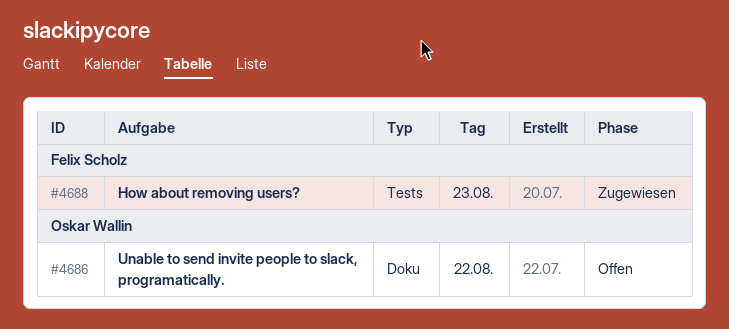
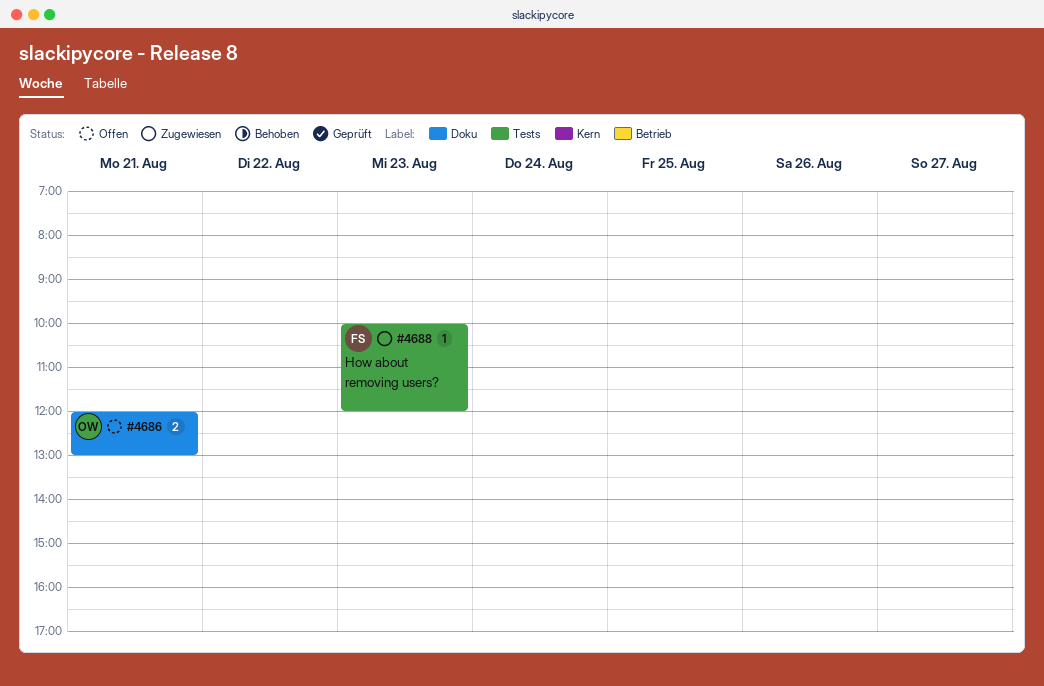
#4686, day: Aug 22 -> Aug 21

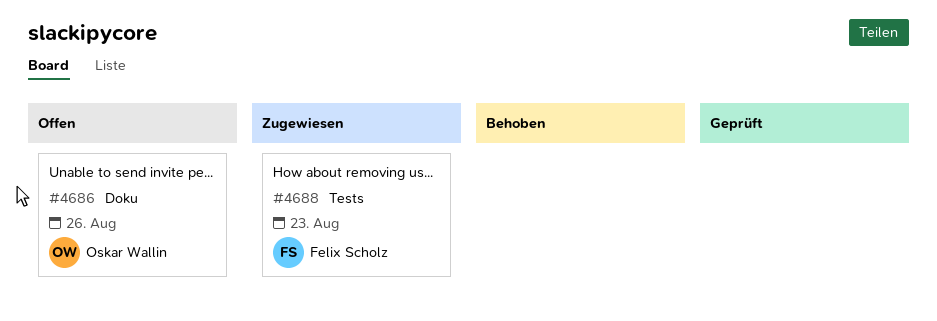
#4686, day: Aug 21 -> Aug 26

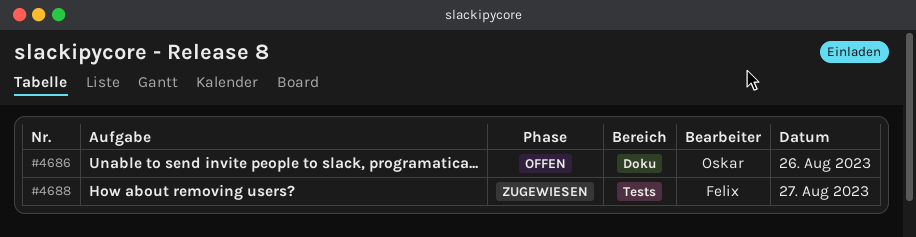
#4688, day: Aug 23 -> Aug 27

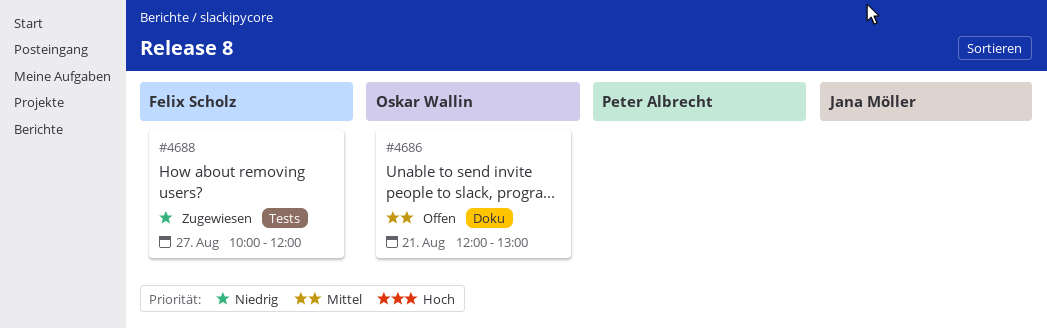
#4686, day: Aug 26 -> Aug 21

